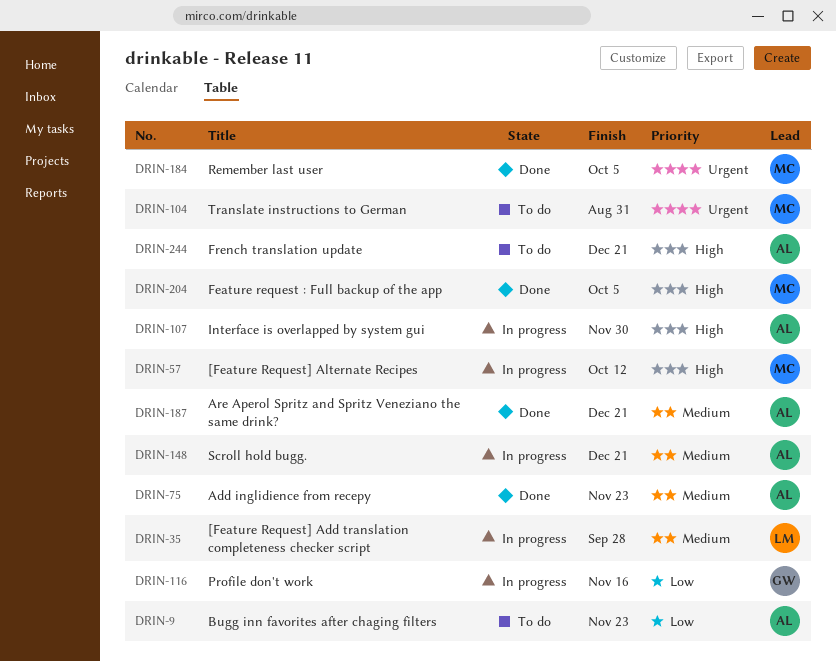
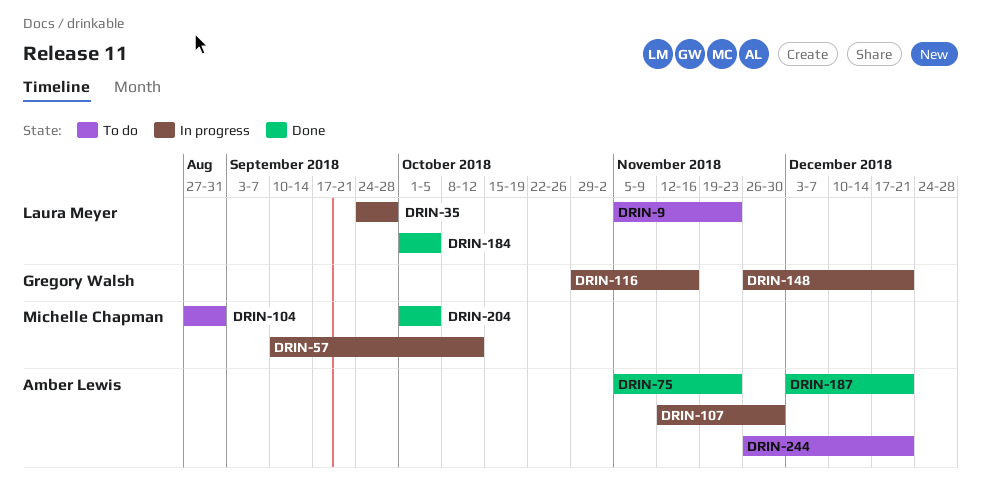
DRIN-9, owner: Amber Lewis -> Laura Meyer
DRIN-148, owner: Amber Lewis -> Gregory Walsh
DRIN-184, owner: Michelle Chapman -> Laura Meyer

